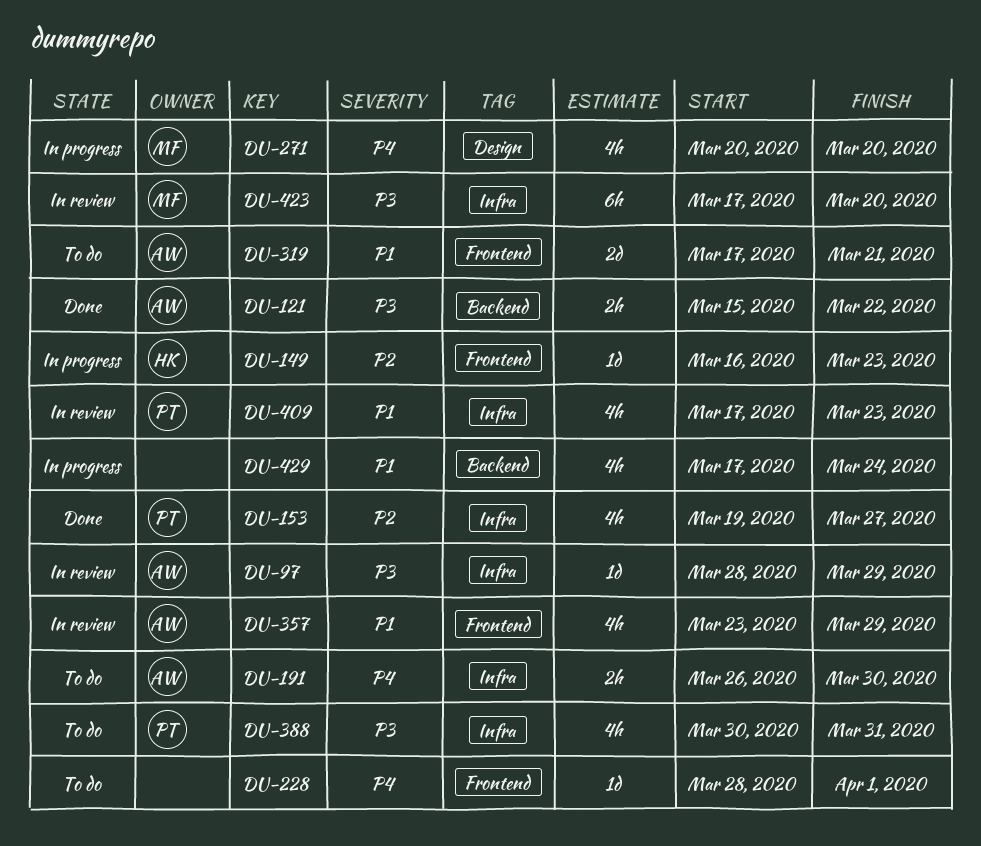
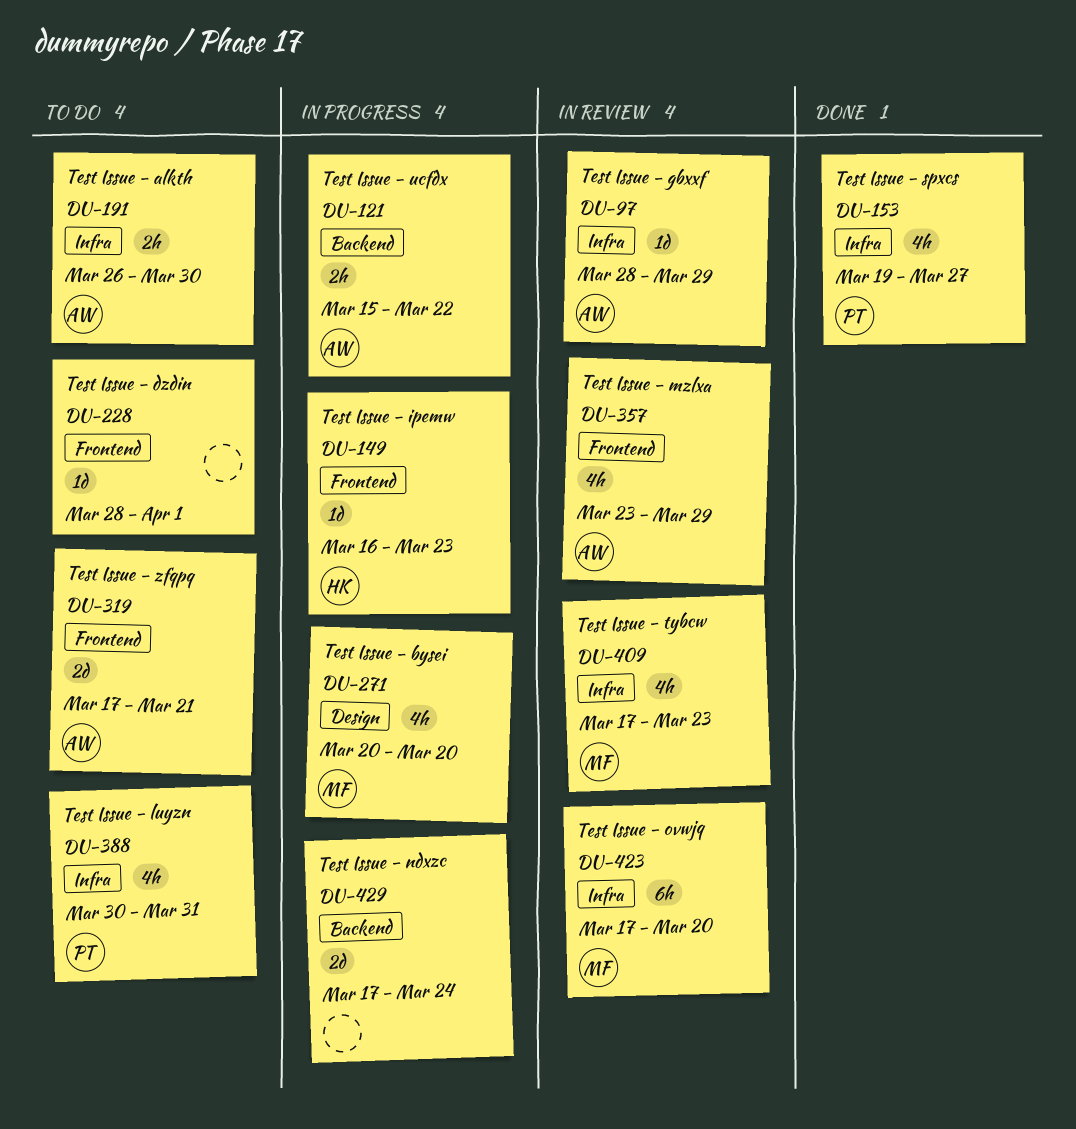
DU-121, status: Done -> In progress
DU-409, owner: PT -> MF
DU-429, estimate: 4h -> 2d

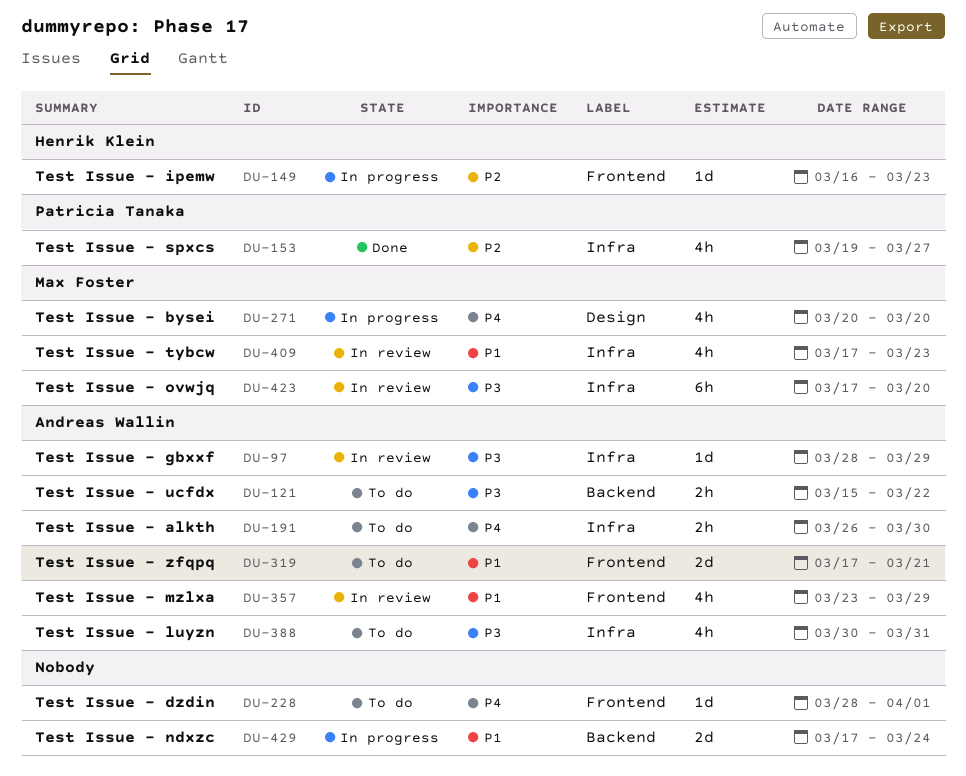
DU-121, status: In progress -> To do
DU-388, owner: Patricia Tanaka -> Andreas Wallin

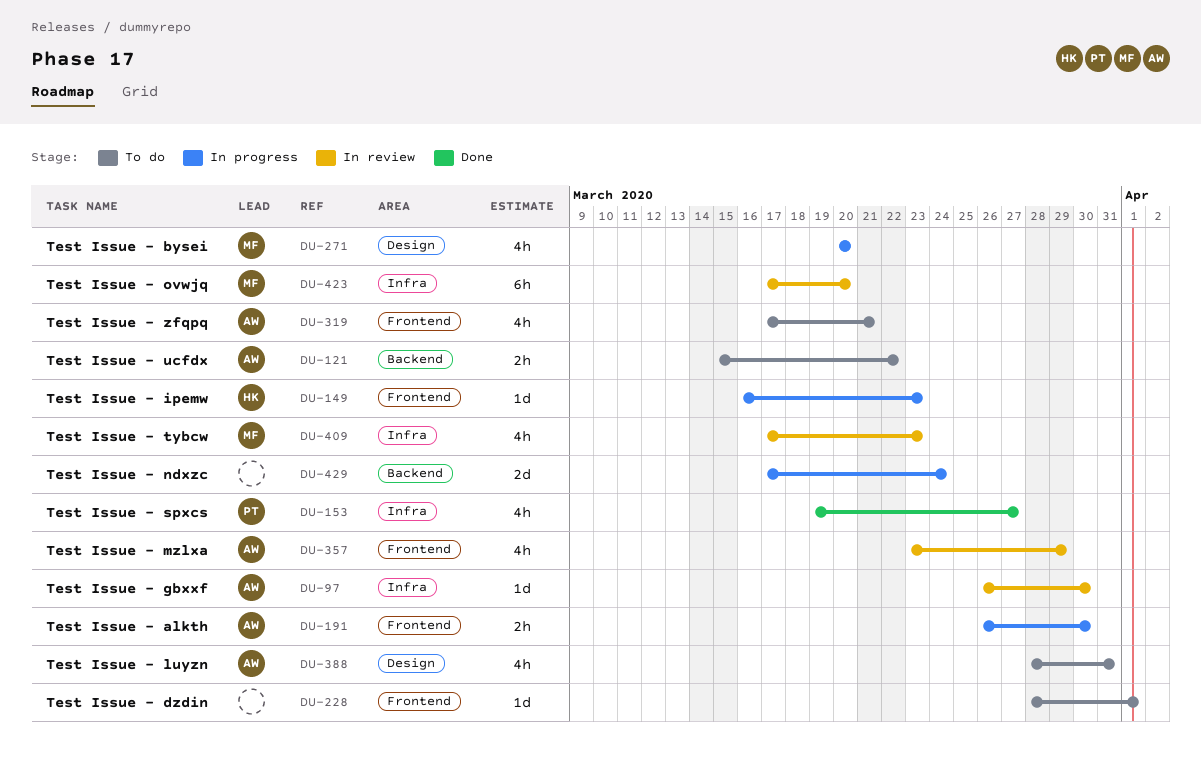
DU-97, start: Mar 28 -> Mar 26
DU-97, due: Mar 29 -> Mar 30
DU-191, status: To do -> In progress
DU-191, label: Infra -> Frontend
DU-319, estimate: 2d -> 4h
DU-388, label: Infra -> Design
DU-388, start: Mar 30 -> Mar 28

